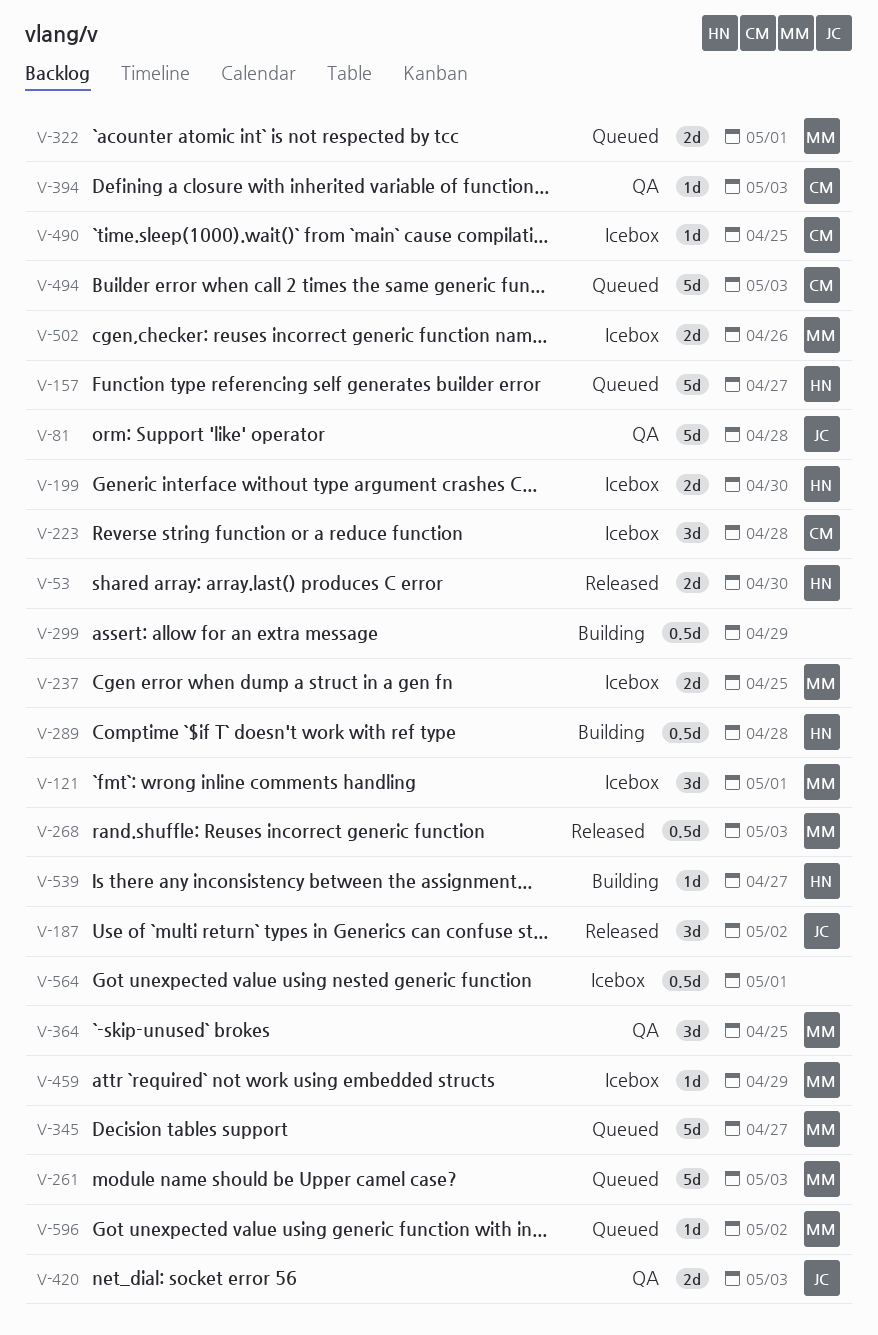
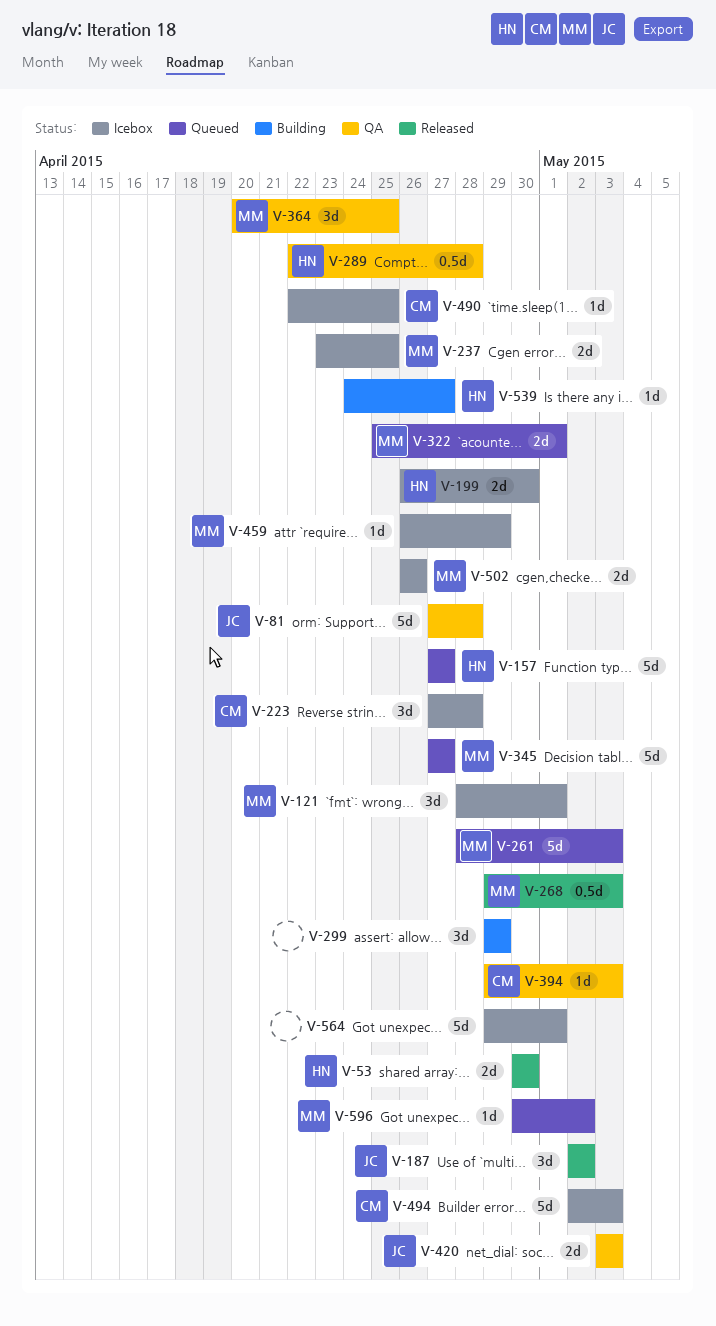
V-289, status: Building -> QA
V-299, estimate: 0.5d -> 3d
V-494, status: Queued -> Icebox
V-564, estimate: 0.5d -> 5d

